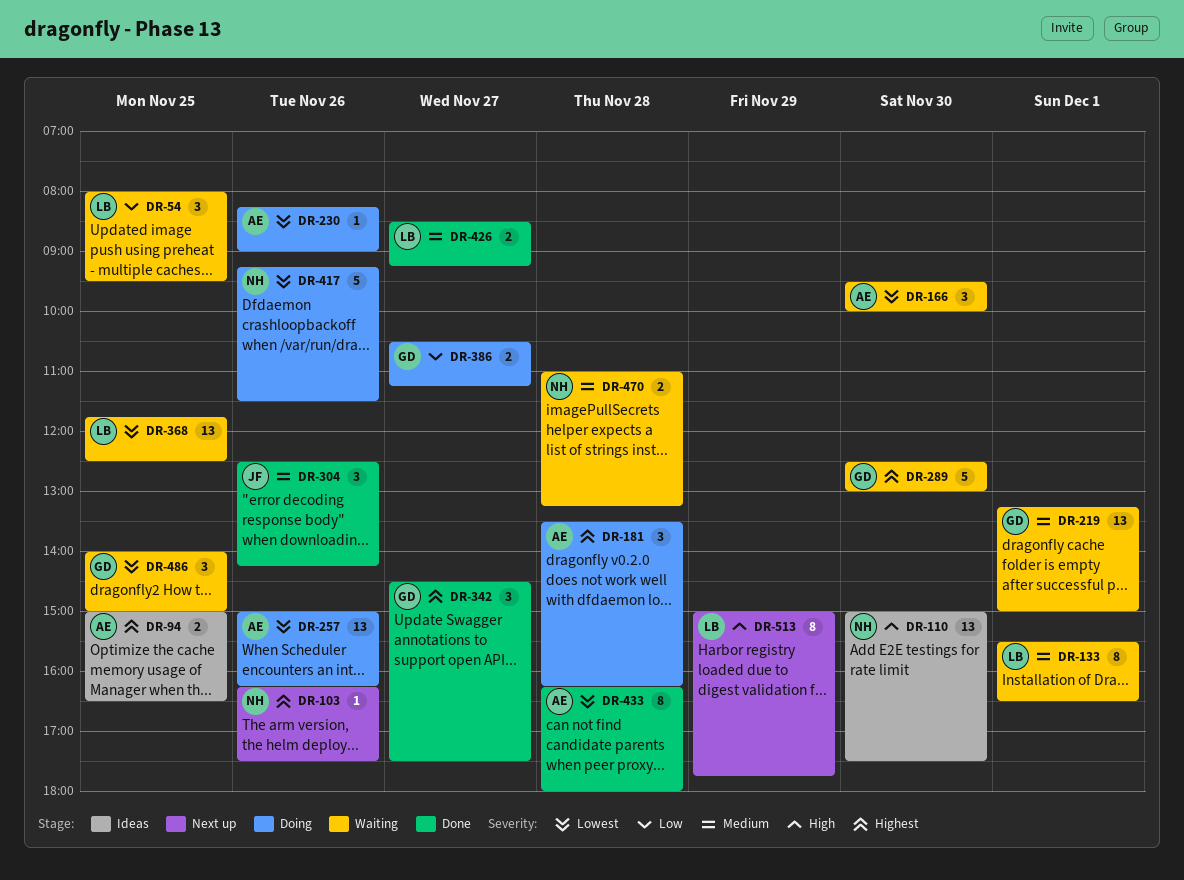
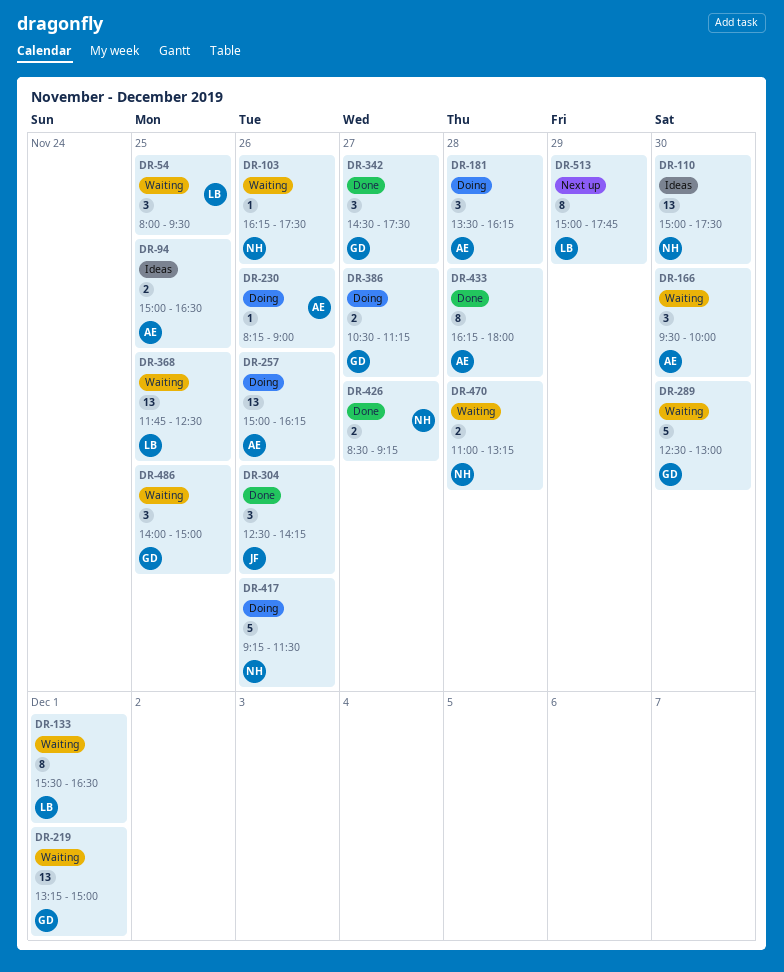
DR-103, status: Next up -> Waiting
DR-426, owner: LB -> NH

